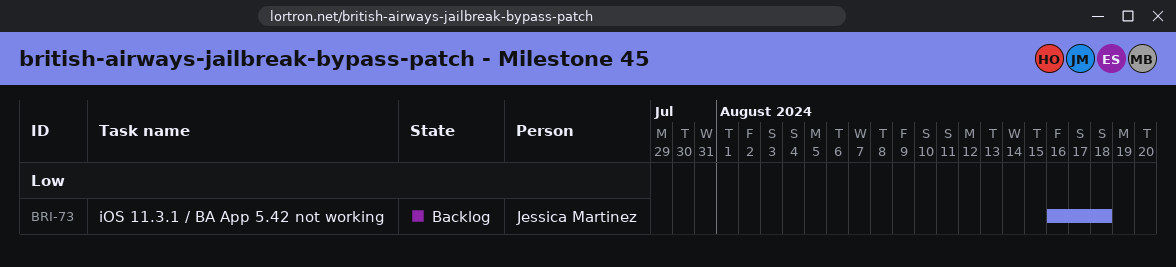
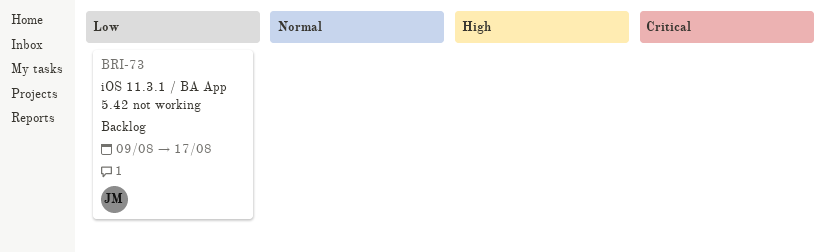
BRI-73, start: Aug 16 -> Aug 9
BRI-73, due: Aug 18 -> Aug 17

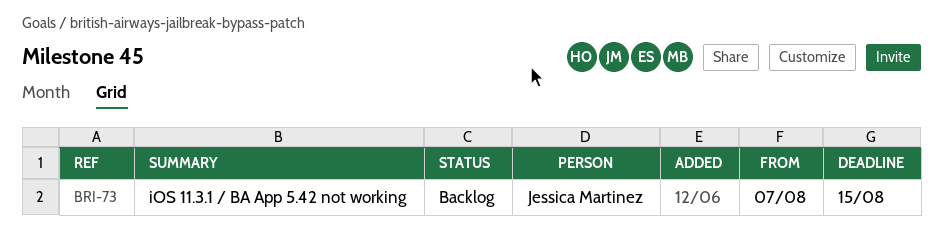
BRI-73, start: Aug 9 -> Aug 7
BRI-73, due: Aug 17 -> Aug 15

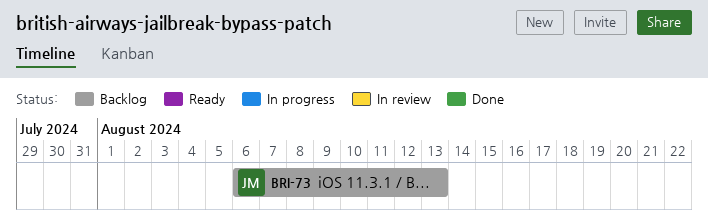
BRI-73, start: Aug 7 -> Aug 6
BRI-73, due: Aug 15 -> Aug 13

